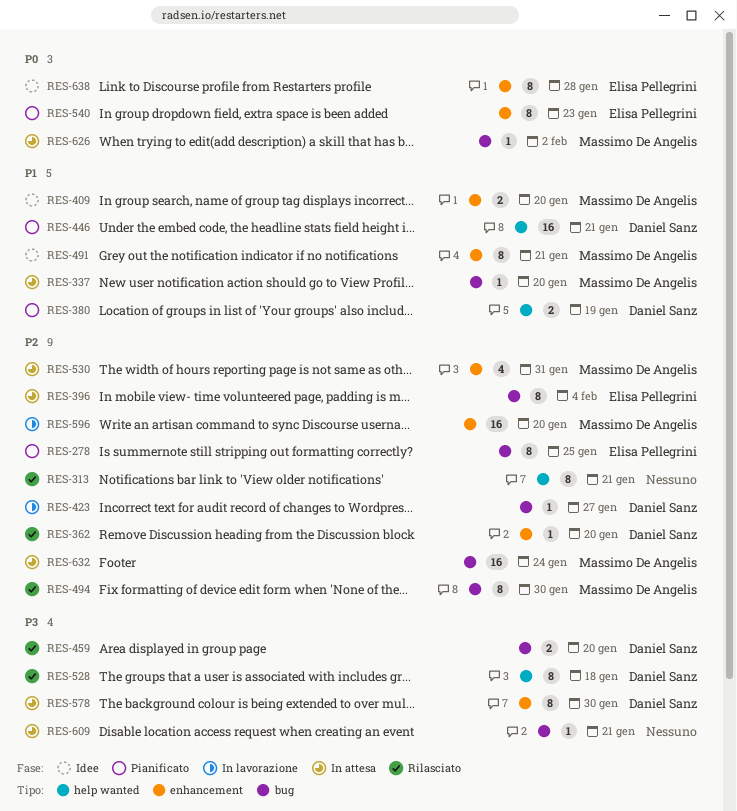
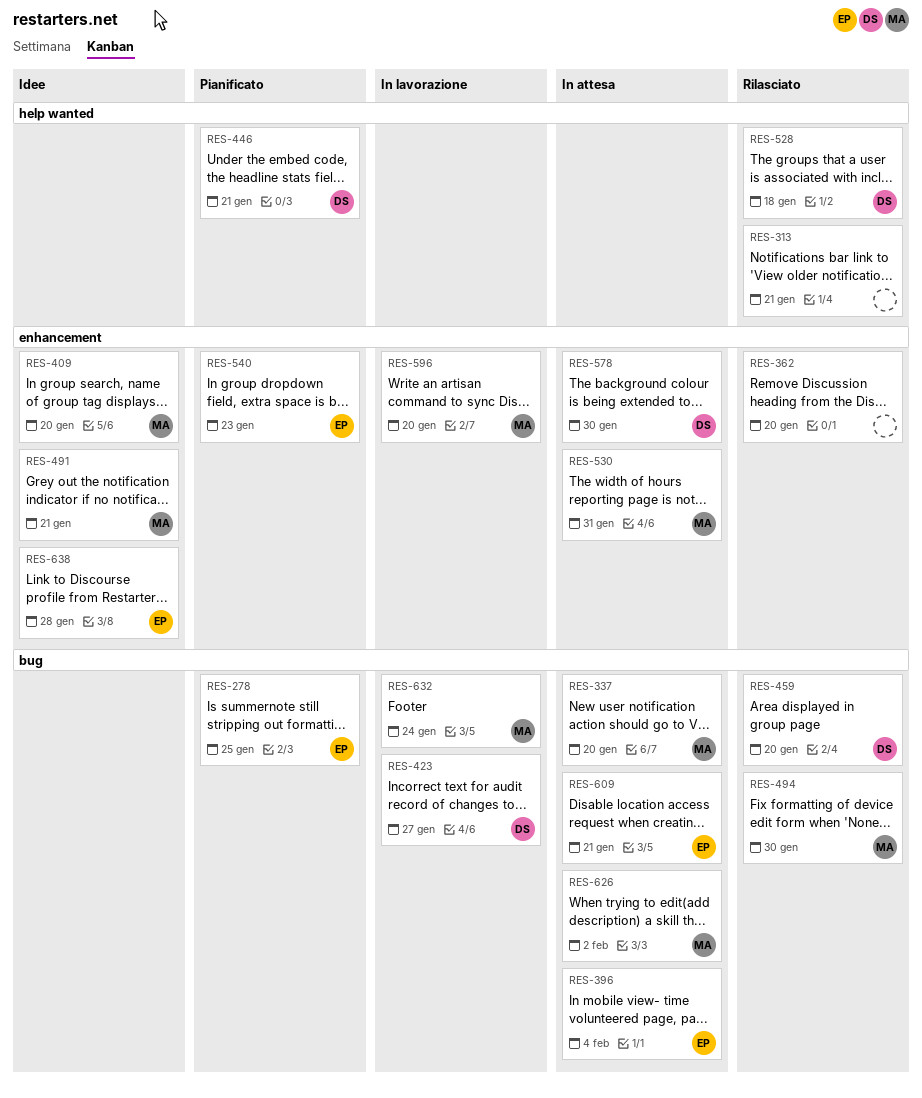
RES-362, owner: Daniel Sanz -> none
RES-380: present -> none
RES-609, owner: none -> Elisa Pellegrini
RES-632, status: In attesa -> In lavorazione

